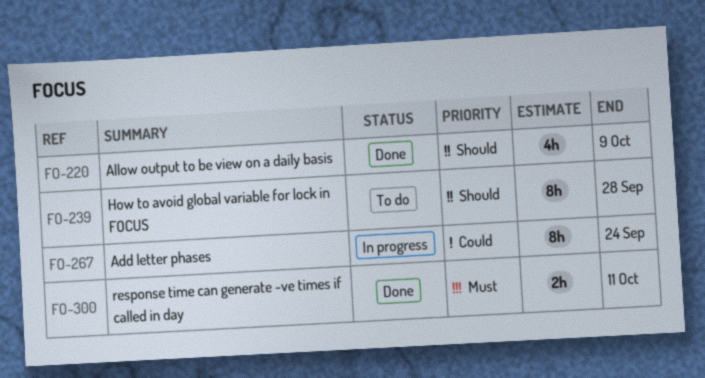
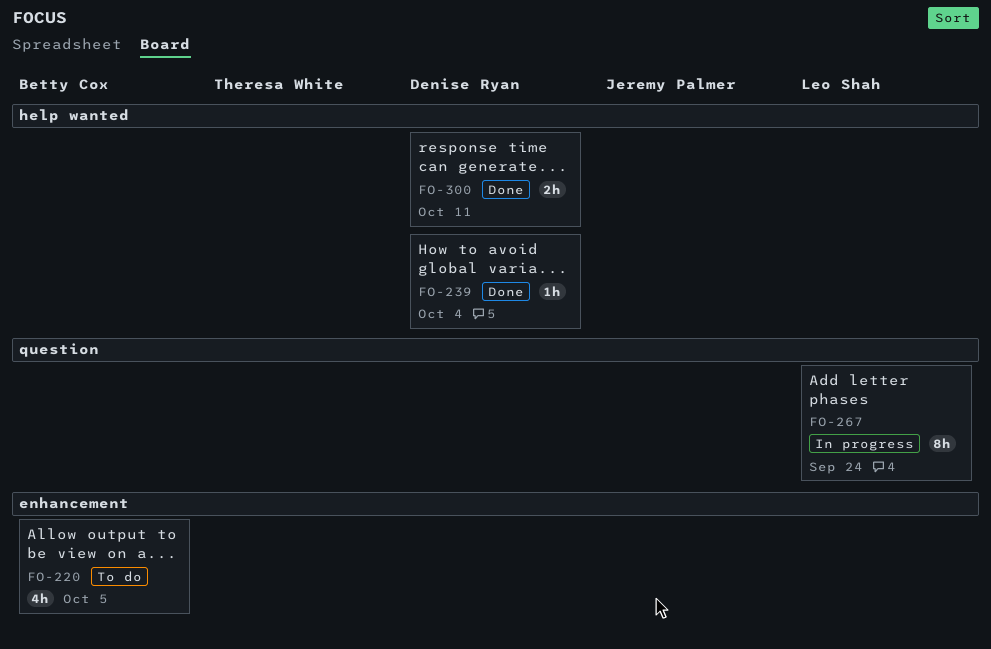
FO-220, status: Done -> To do
FO-220, due: Oct 9 -> Oct 5
FO-239, status: To do -> Done
FO-239, estimate: 8h -> 1h
FO-239, due: Sep 28 -> Oct 4

